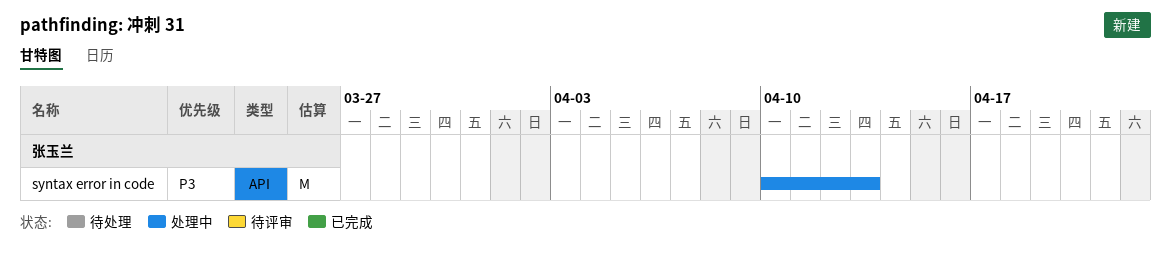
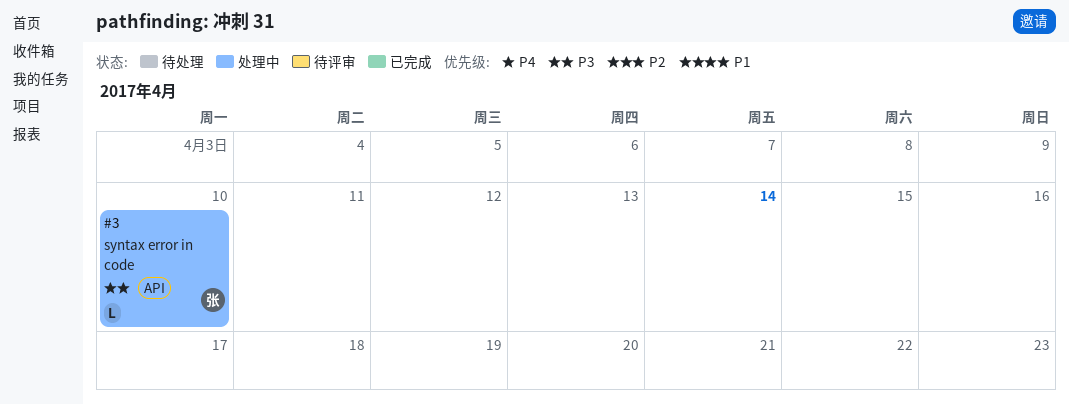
syntax error in code, estimate: M -> L
syntax error in code, due: Apr 13 -> Apr 10

